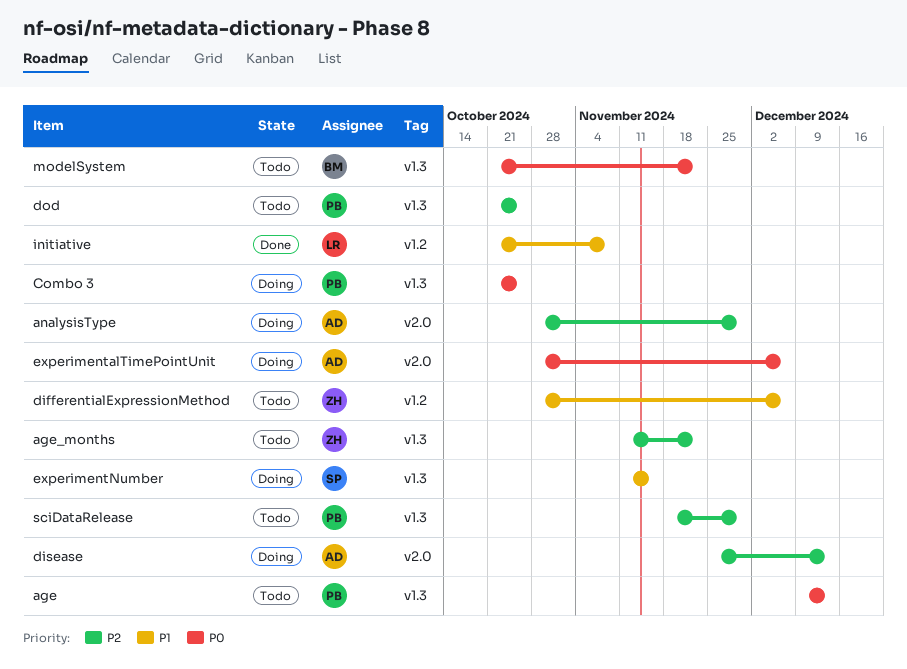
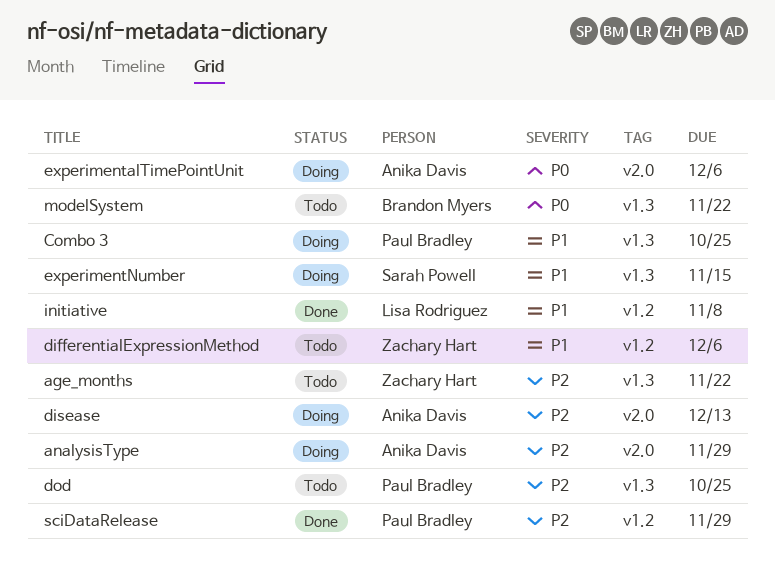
age: present -> none
Combo 3, priority: P0 -> P1
sciDataRelease, status: Todo -> Done
sciDataRelease, label: v1.3 -> v1.2

